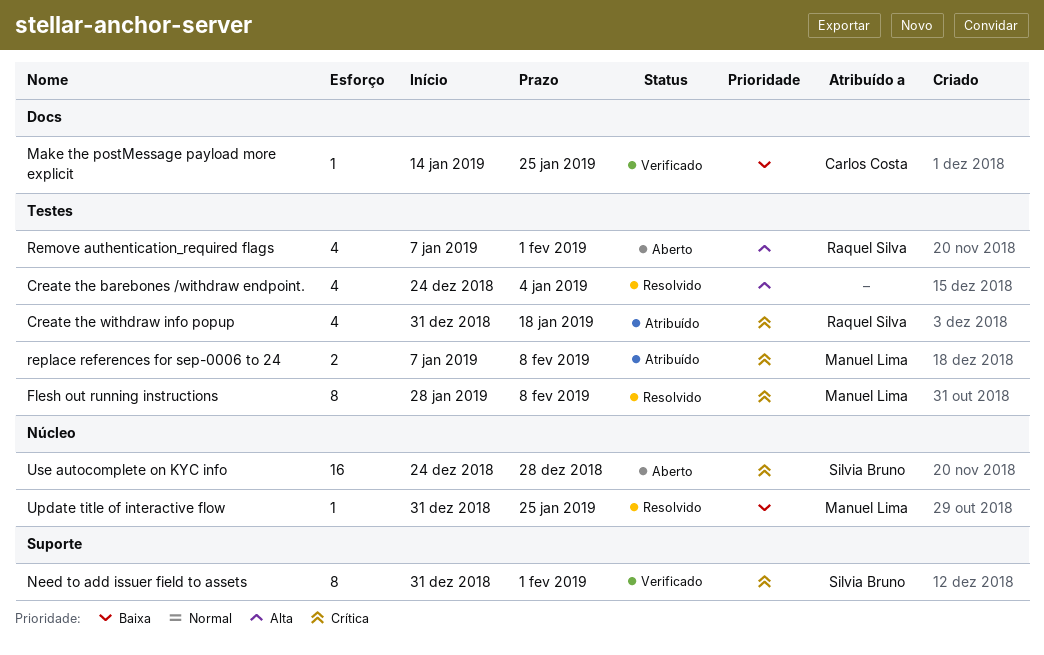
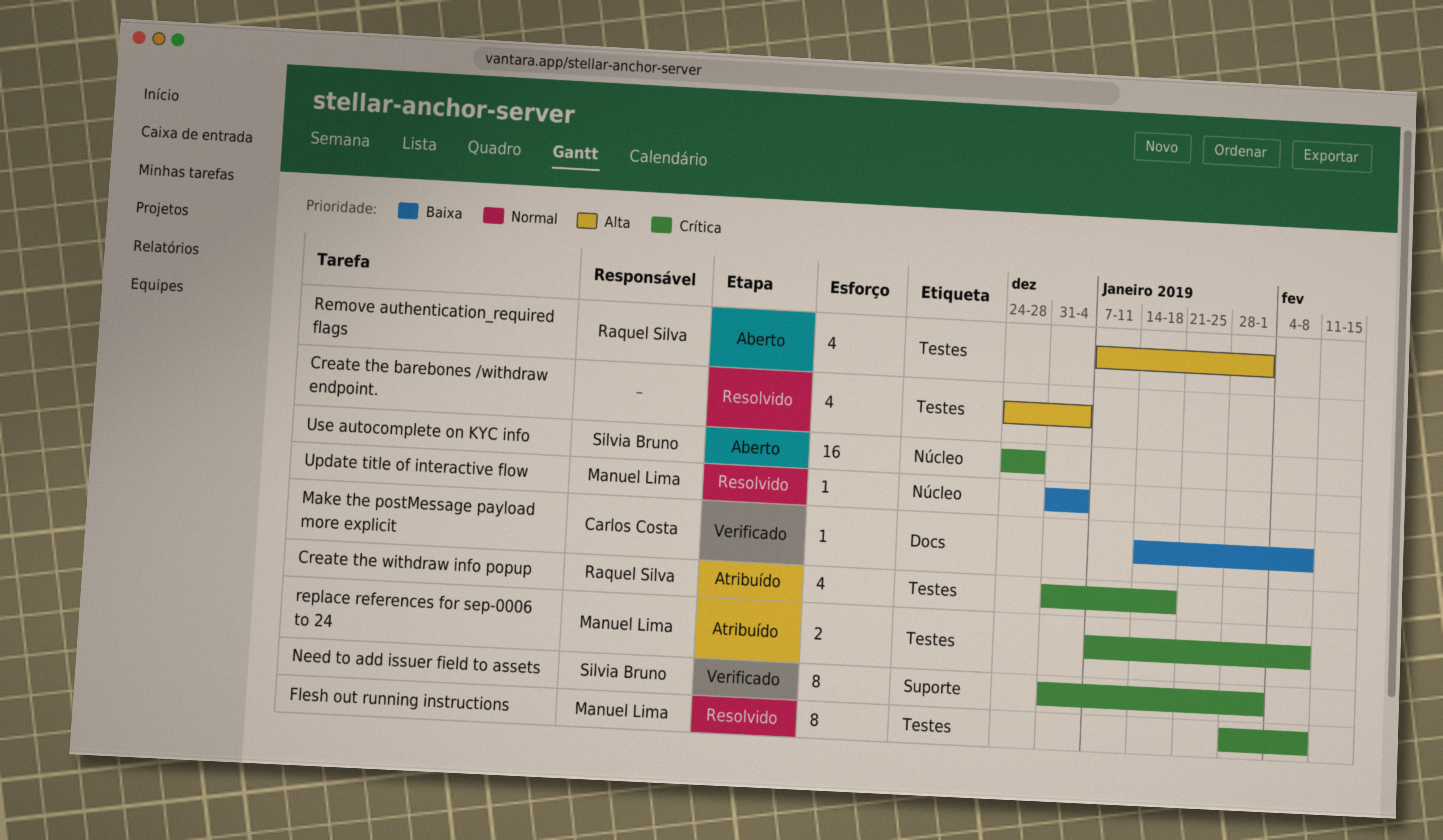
Make the postMessage payload more explicit, due: Jan 25 -> Feb 8
Update title of interactive flow, due: Jan 25 -> Jan 4

